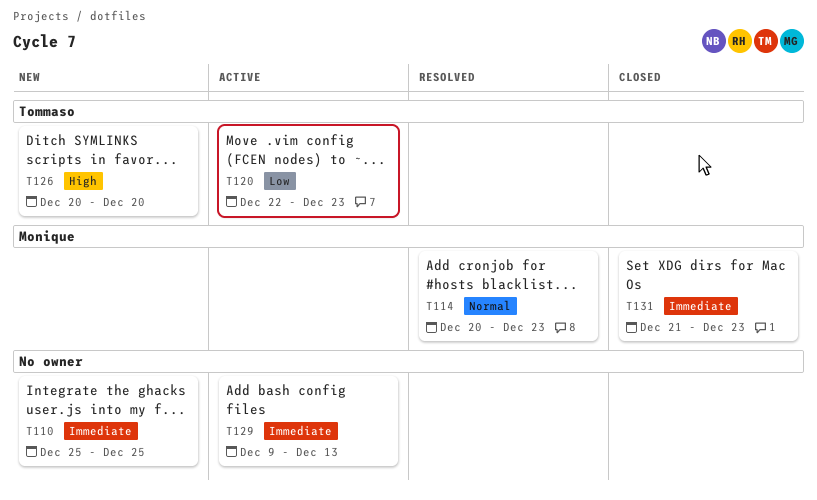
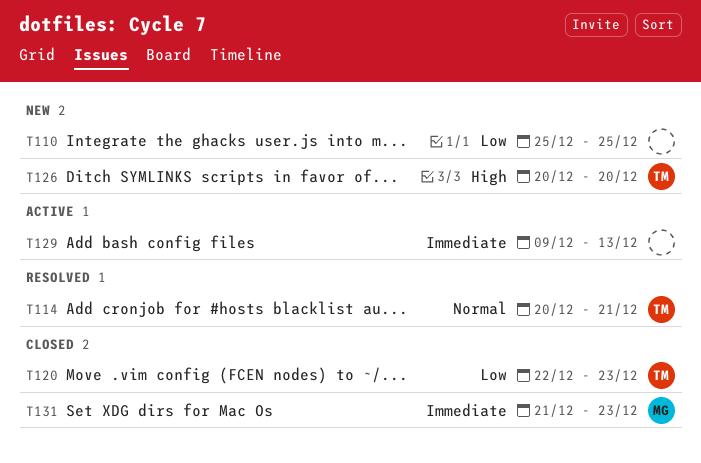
T110, priority: Immediate -> Low
T114, owner: Monique -> Tommaso
T114, due: Dec 23 -> Dec 21
T120, status: Active -> Closed

